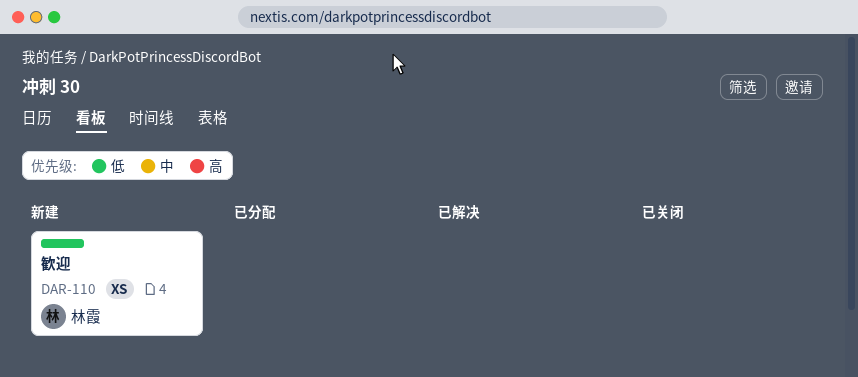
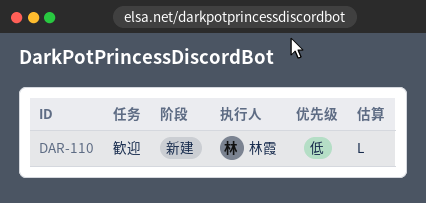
DAR-110, estimate: XS -> L

